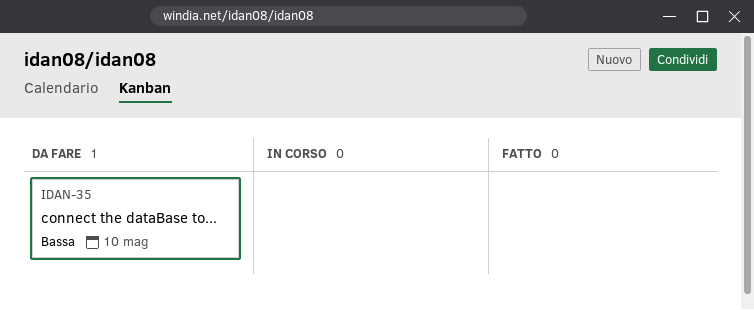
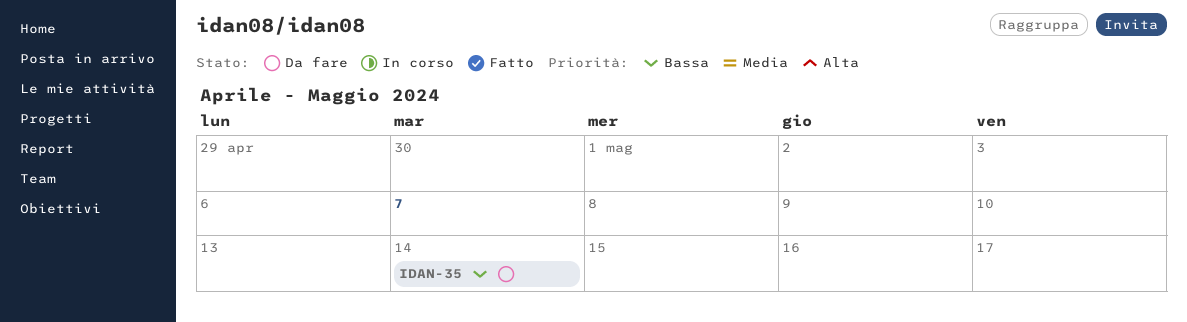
IDAN-35, due: May 10 -> May 14

